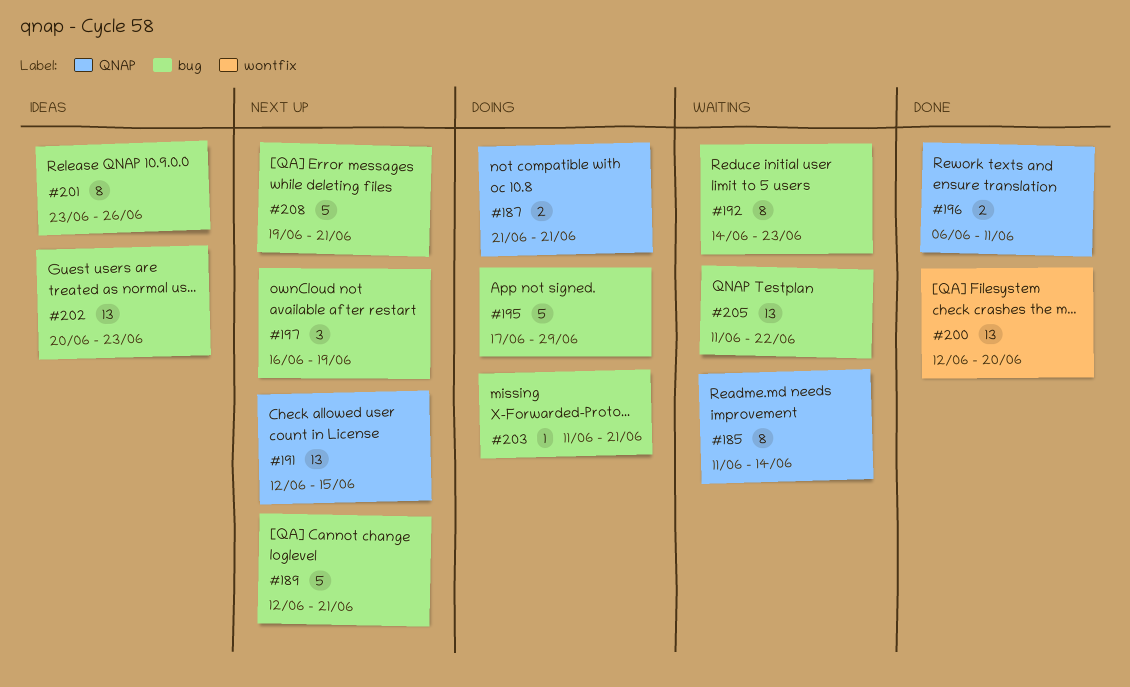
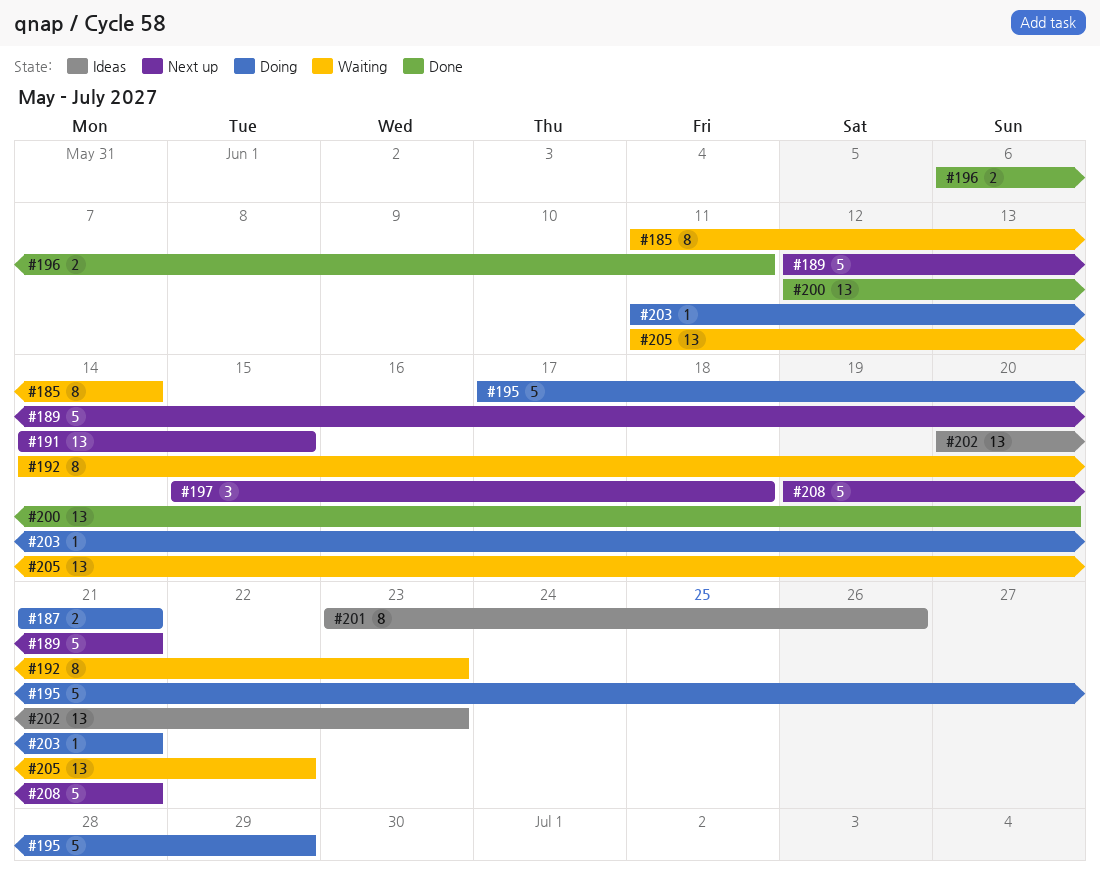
#191, start: Jun 12 -> Jun 14
#197, start: Jun 16 -> Jun 15
#197, due: Jun 19 -> Jun 18

